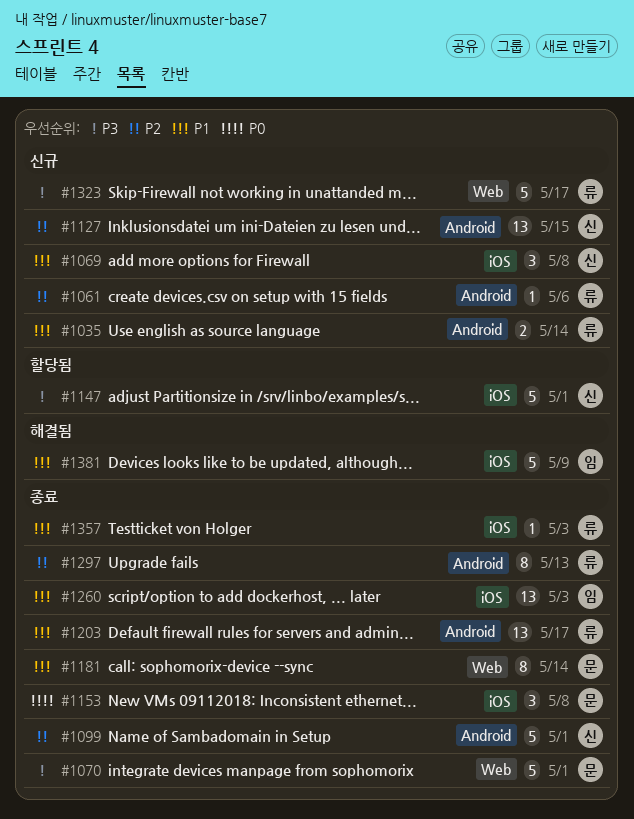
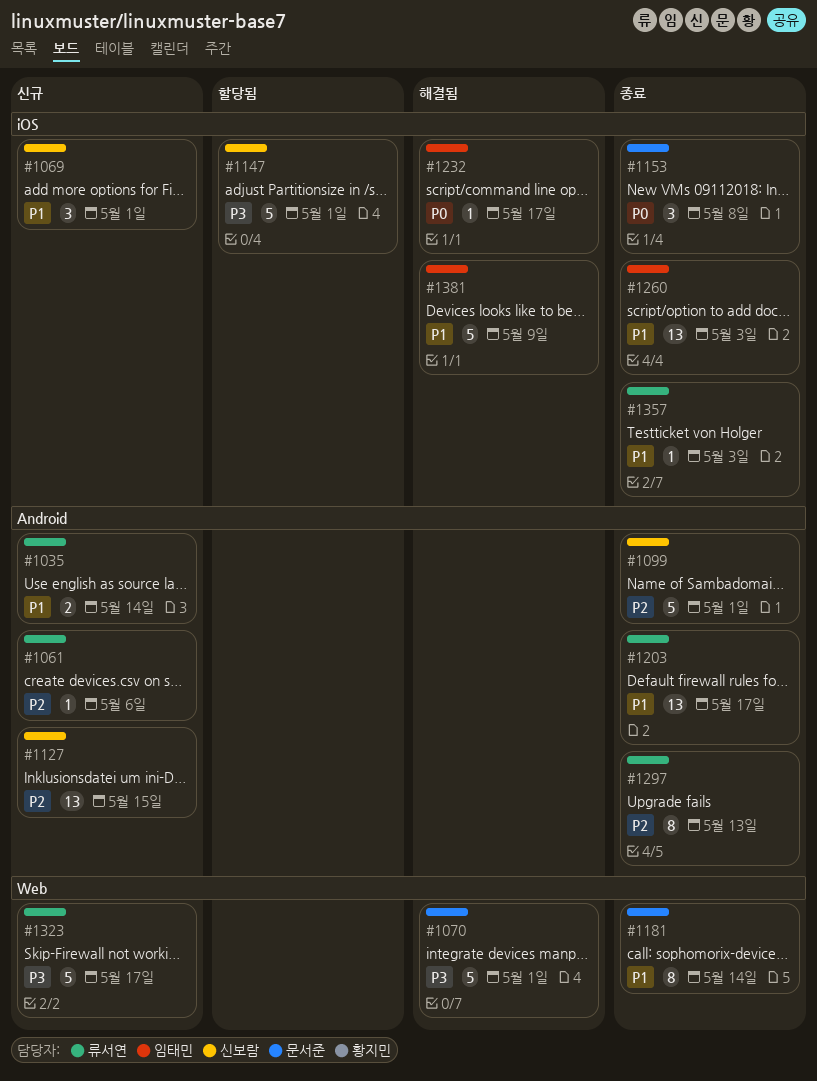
#1069, due: May 8 -> May 1
#1070, status: 종료 -> 해결됨
#1232: none -> present

